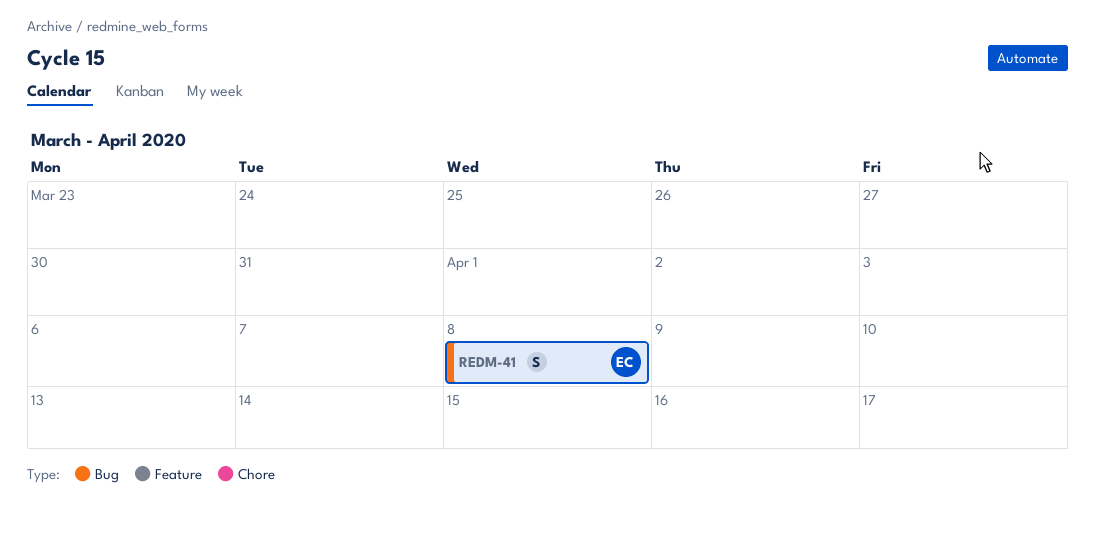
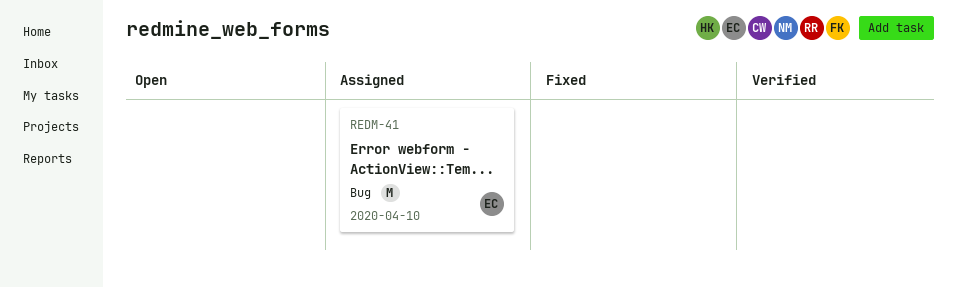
REDM-41, estimate: S -> M
REDM-41, due: Apr 8 -> Apr 10

